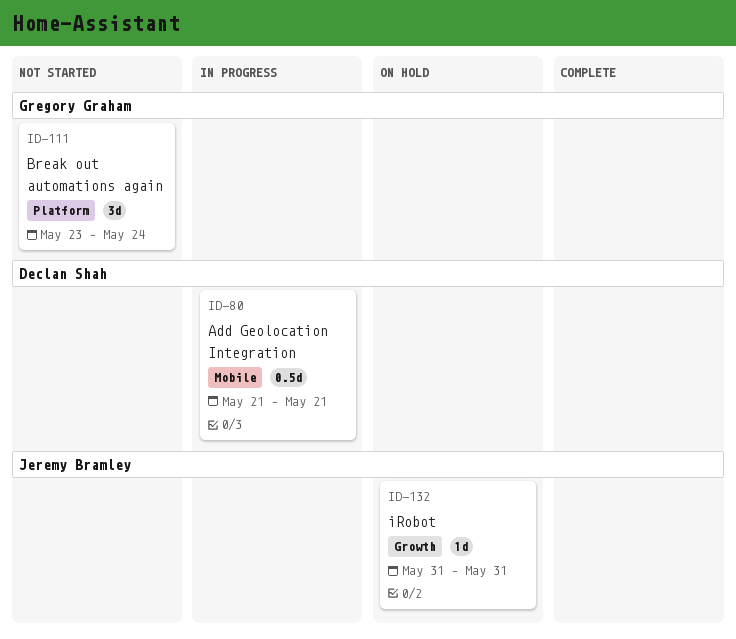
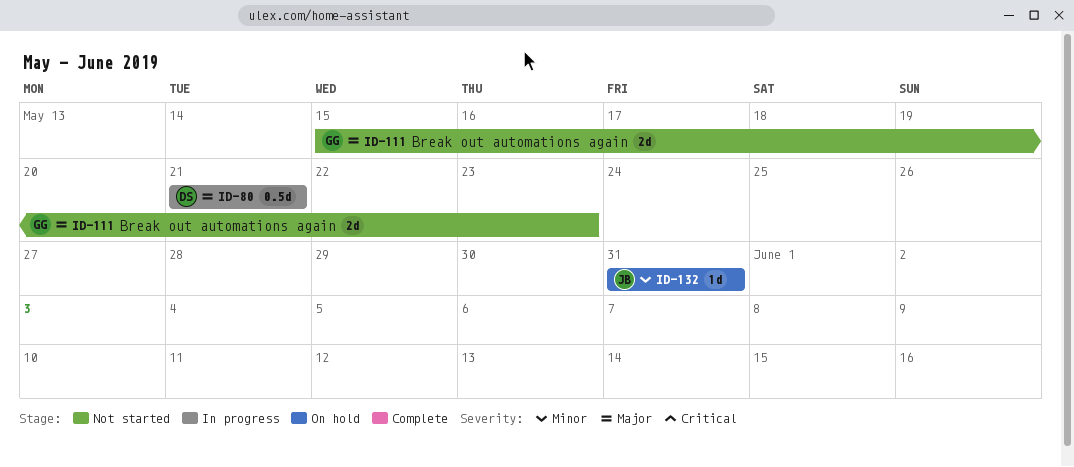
ID-111, estimate: 3d -> 2d
ID-111, start: May 23 -> May 15
ID-111, due: May 24 -> May 23

